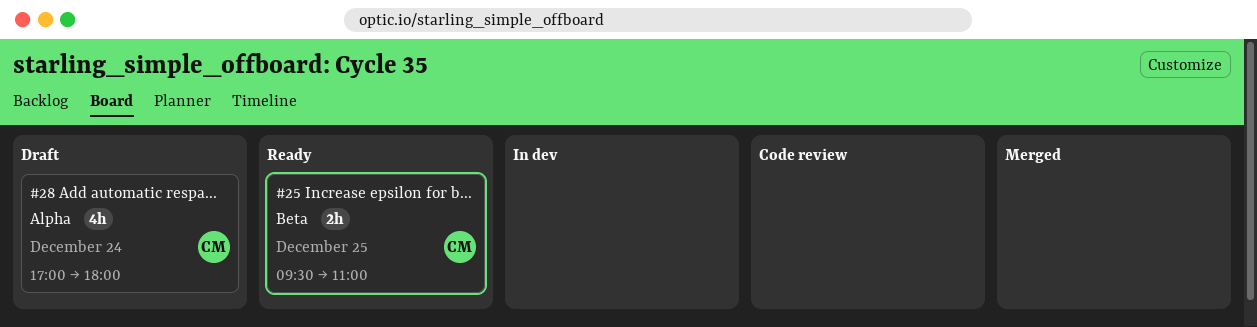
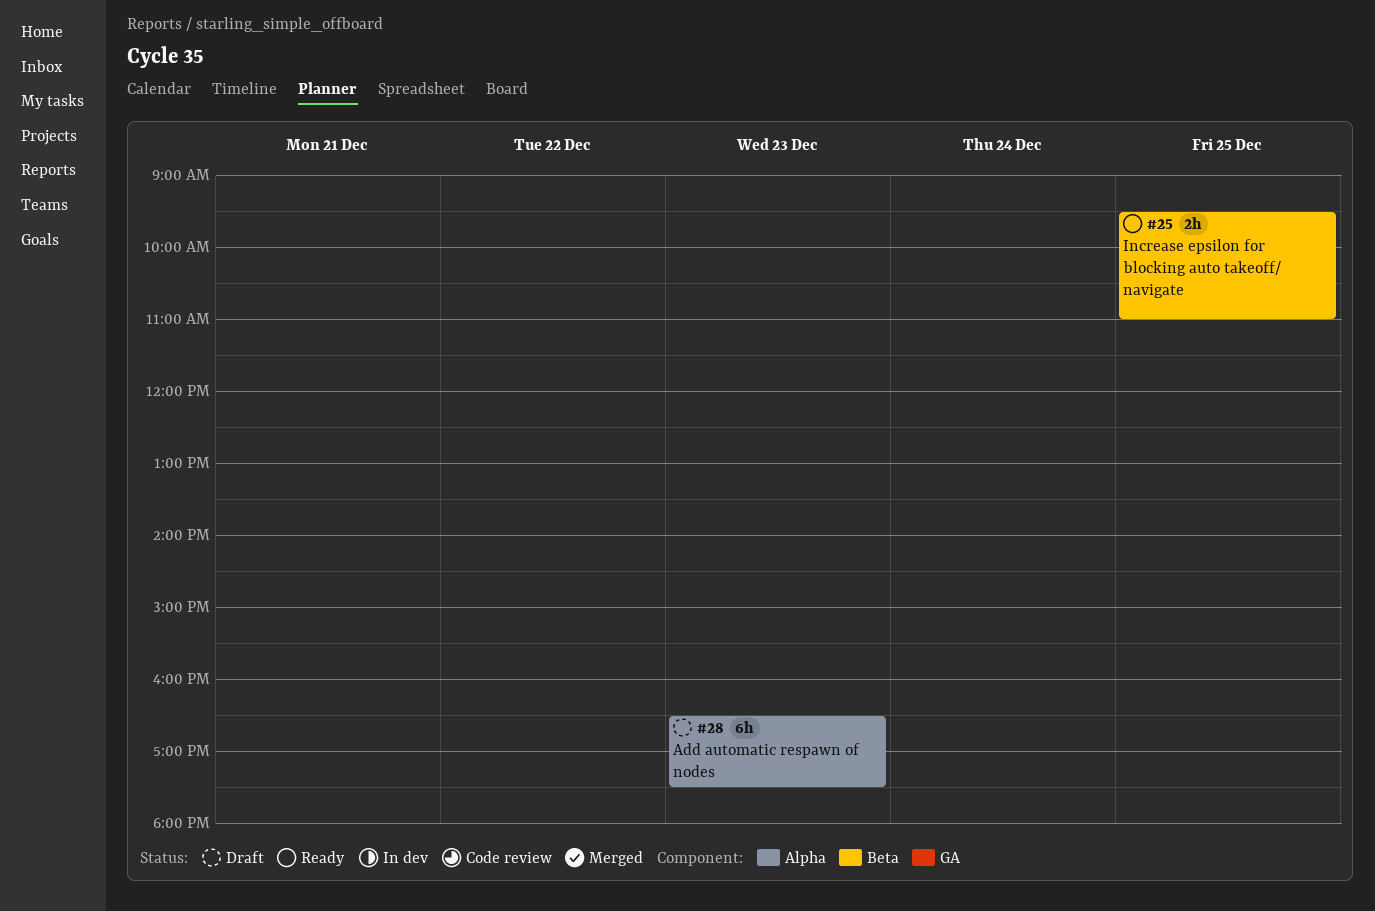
#28, estimate: 4h -> 6h
#28, day: Dec 24 -> Dec 23
#28, begins: 17:00 -> 16:30
#28, ends: 18:00 -> 17:30

